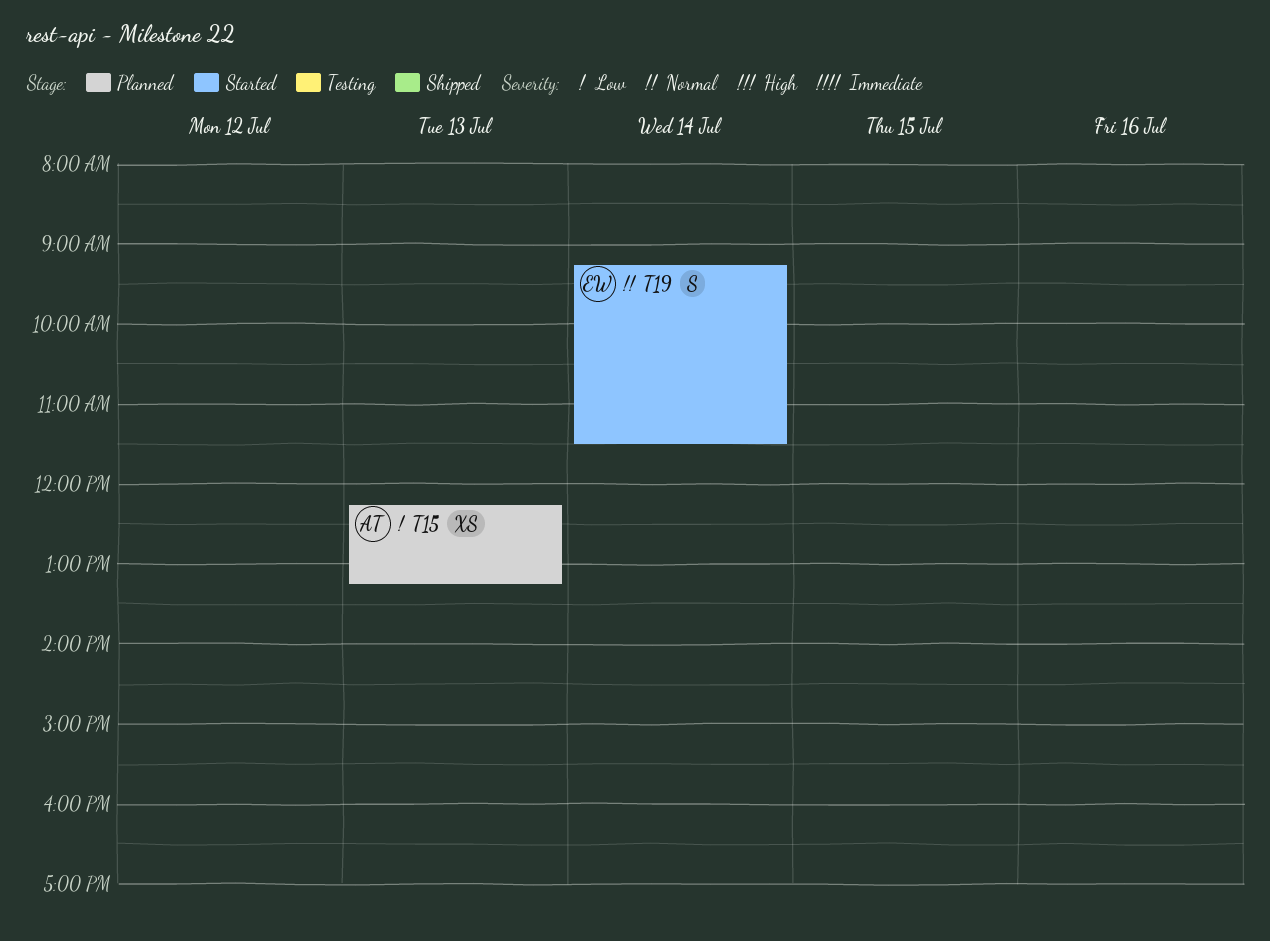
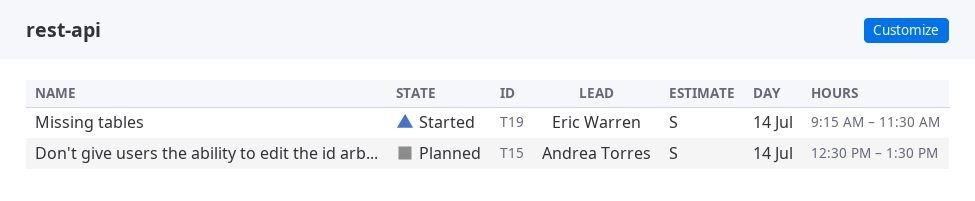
T15, estimate: XS -> S
T15, day: Jul 13 -> Jul 14
T15, begins: 12:15 -> 12:30
T15, ends: 13:15 -> 13:30

